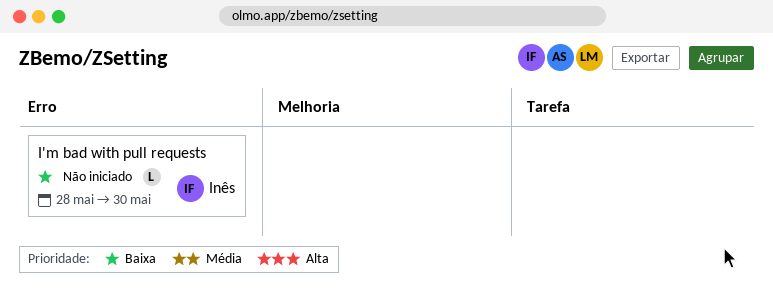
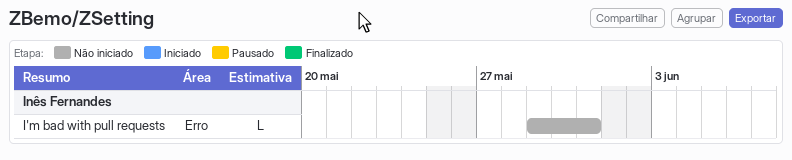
I'm bad with pull requests, start: May 28 -> May 29
I'm bad with pull requests, due: May 30 -> May 31

